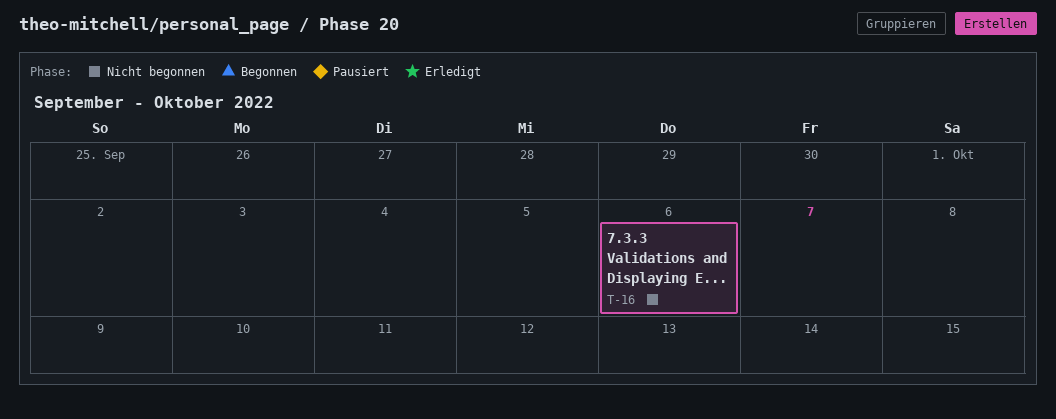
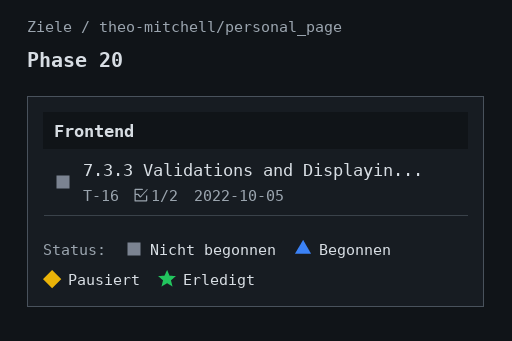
T-16, due: Oct 6 -> Oct 5

